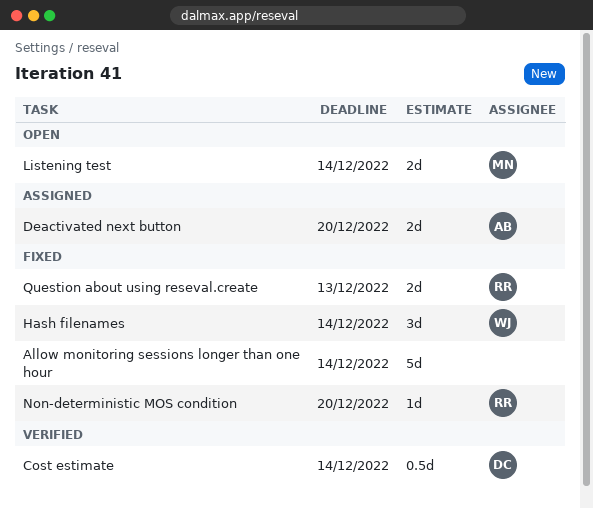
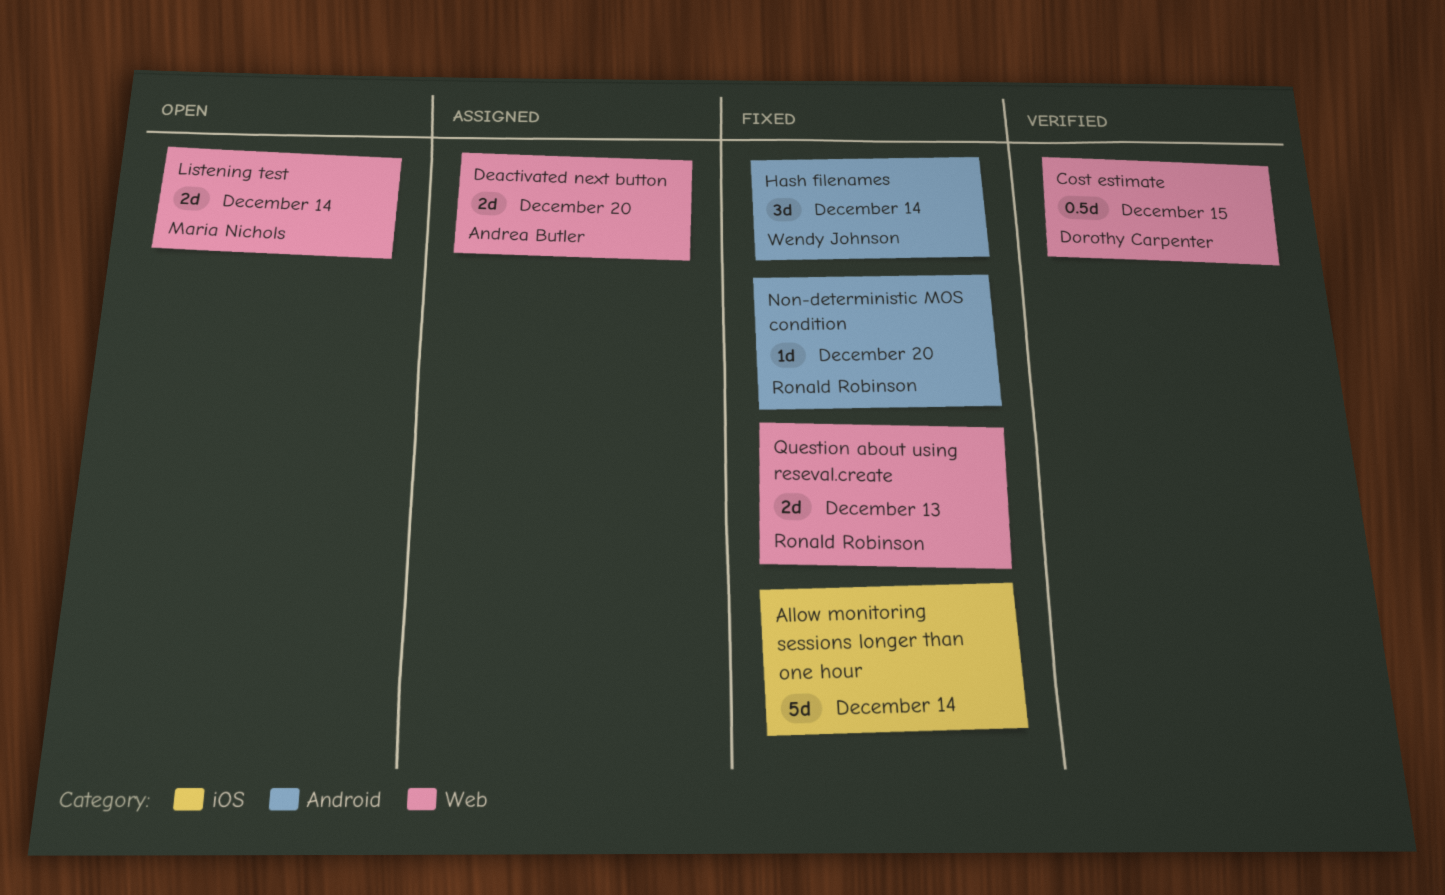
Cost estimate, due: Dec 14 -> Dec 15

